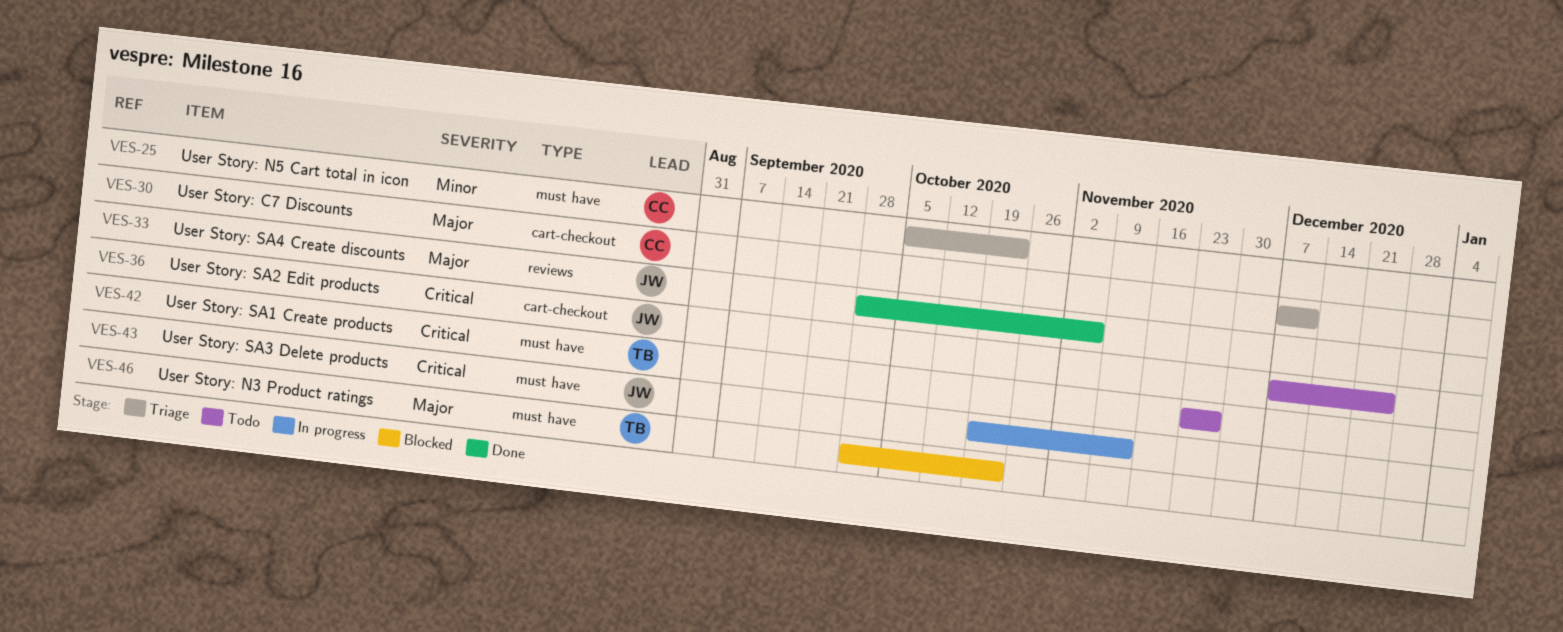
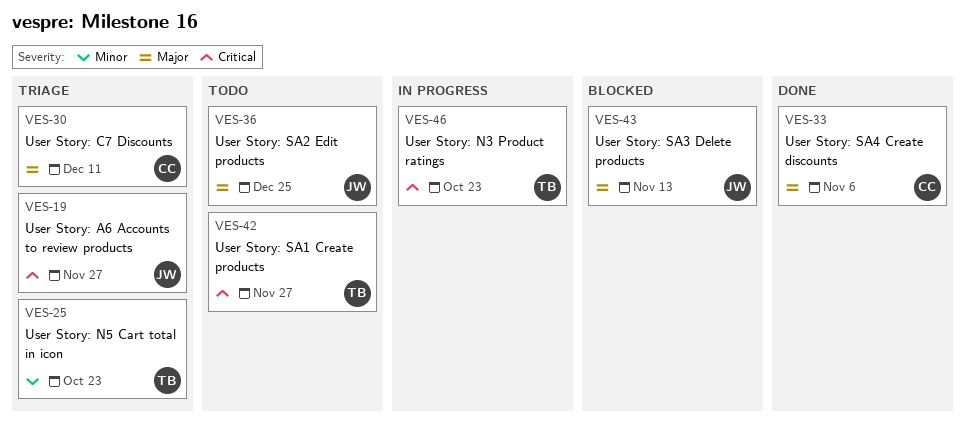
VES-19: none -> present
VES-25, owner: CC -> TB
VES-33, owner: JW -> CC
VES-36, priority: Critical -> Major
VES-43, status: In progress -> Blocked
VES-43, priority: Critical -> Major
VES-46, status: Blocked -> In progress
VES-46, priority: Major -> Critical

